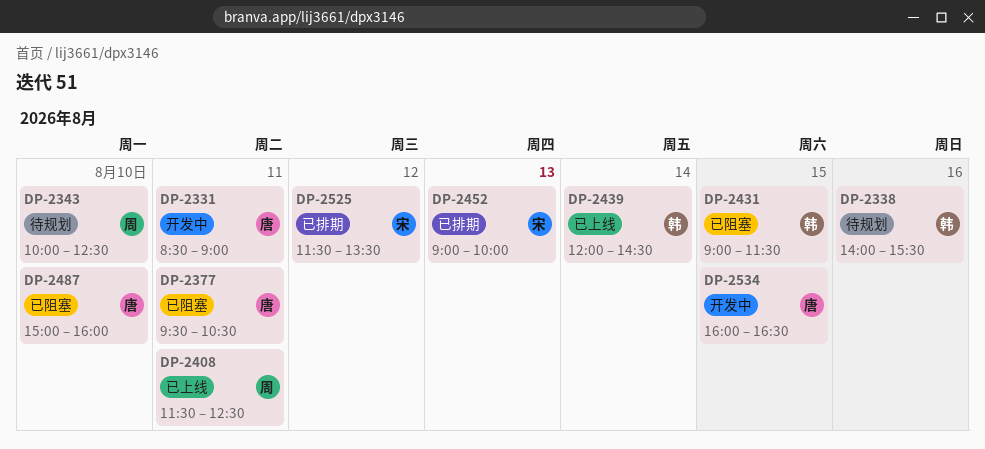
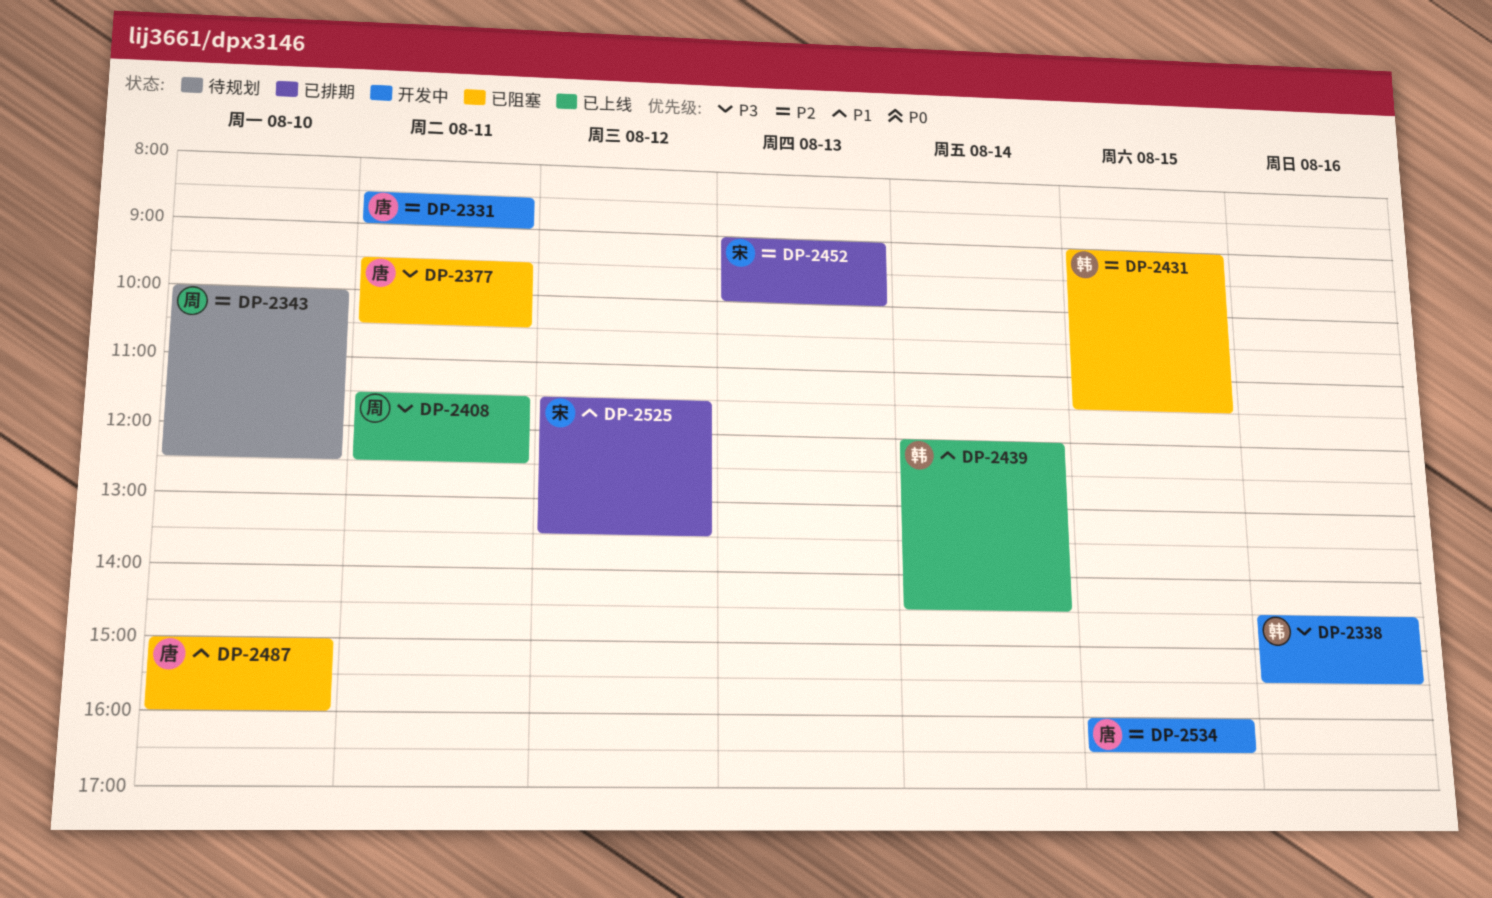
DP-2338, status: 待规划 -> 开发中
DP-2338, begins: 14:00 -> 14:30

